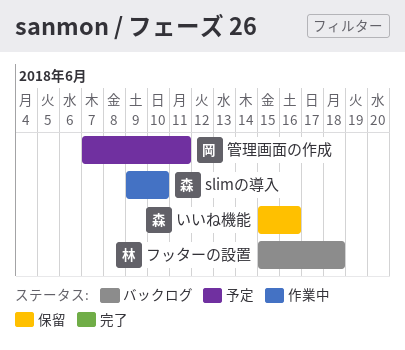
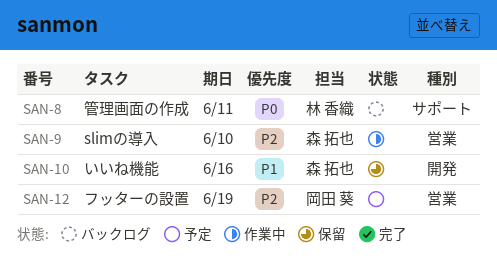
フッターの設置, status: バックログ -> 予定
フッターの設置, owner: 林 香織 -> 岡田 葵
フッターの設置, due: Jun 18 -> Jun 19
管理画面の作成, status: 予定 -> バックログ
管理画面の作成, owner: 岡田 葵 -> 林 香織

